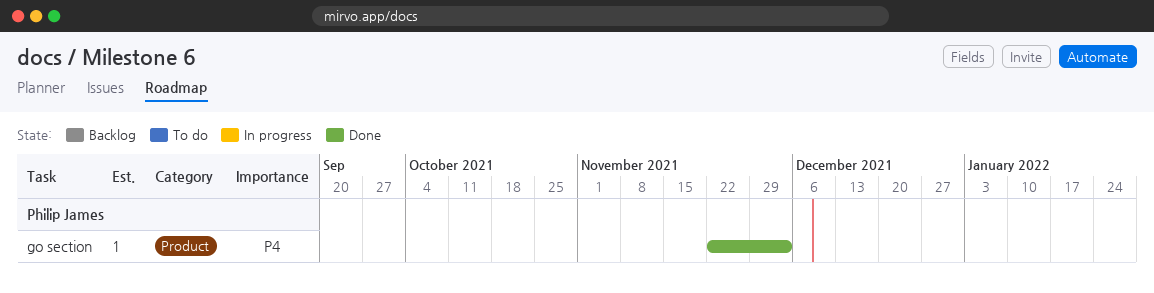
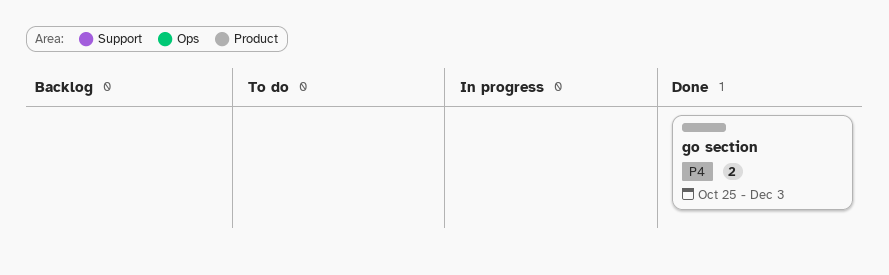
go section, estimate: 1 -> 2
go section, start: Nov 22 -> Oct 25

